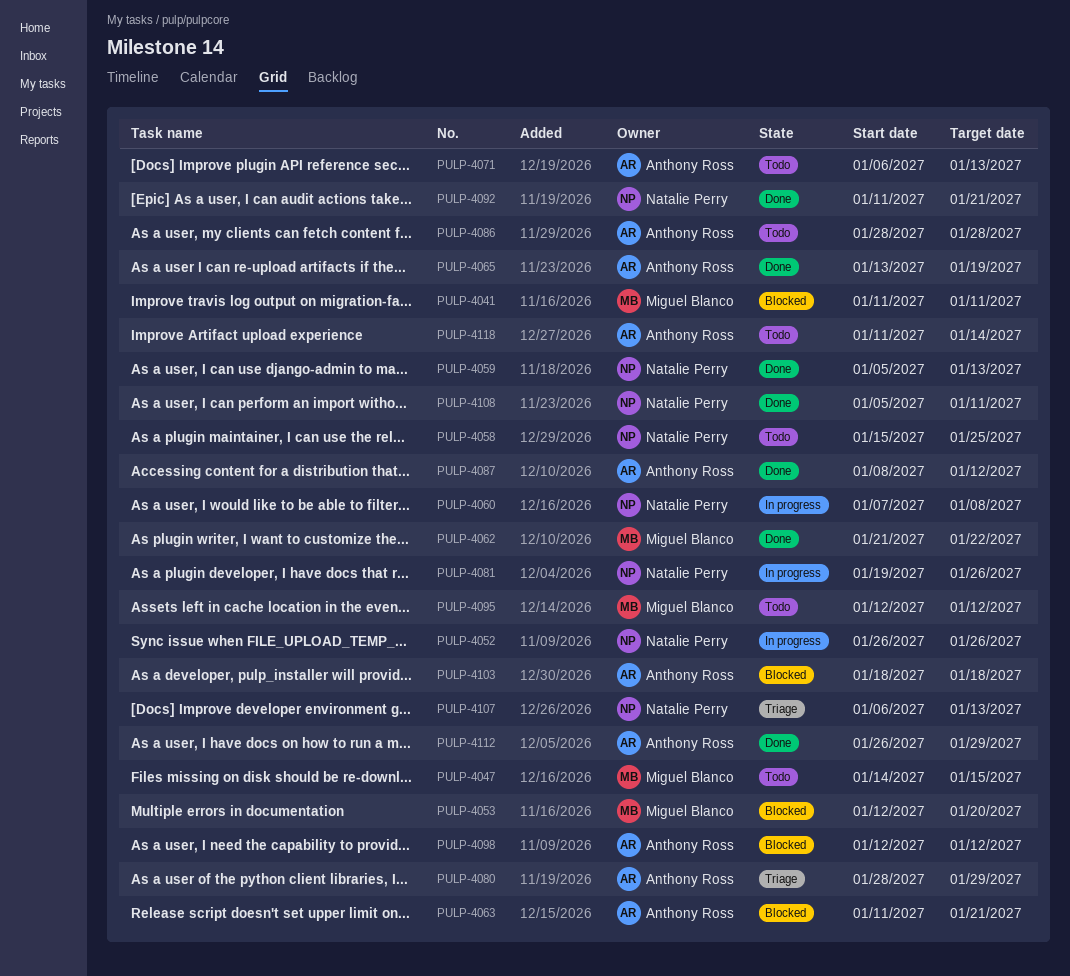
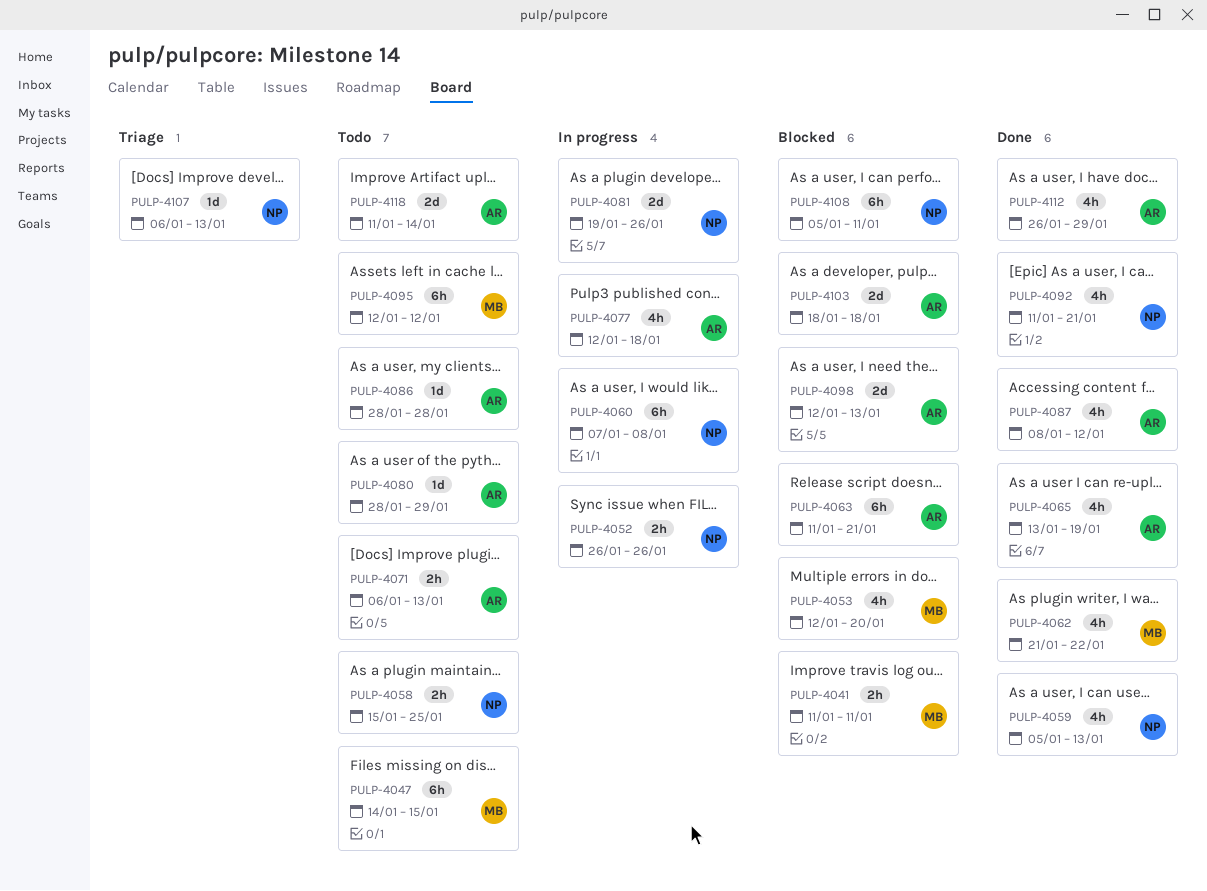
PULP-4077: none -> present
PULP-4080, status: Triage -> Todo
PULP-4098, due: Jan 12 -> Jan 13
PULP-4108, status: Done -> Blocked

